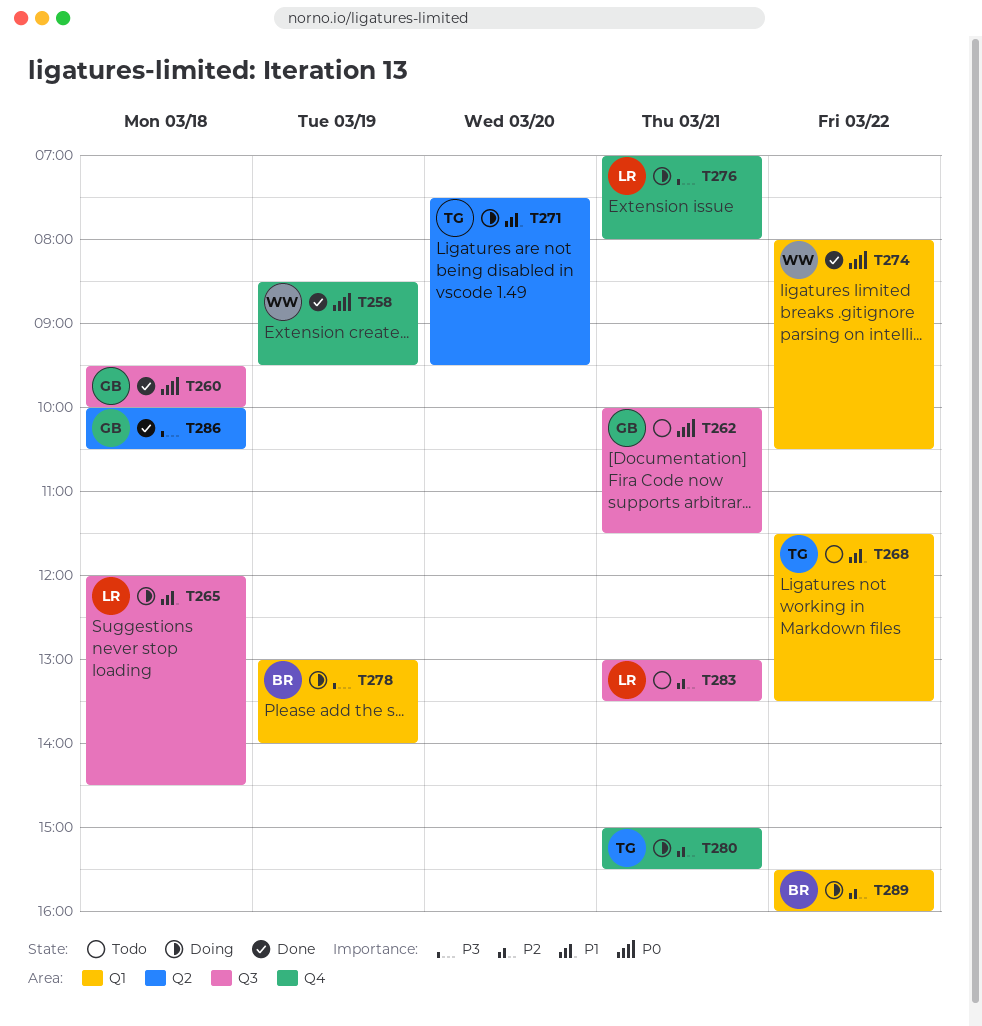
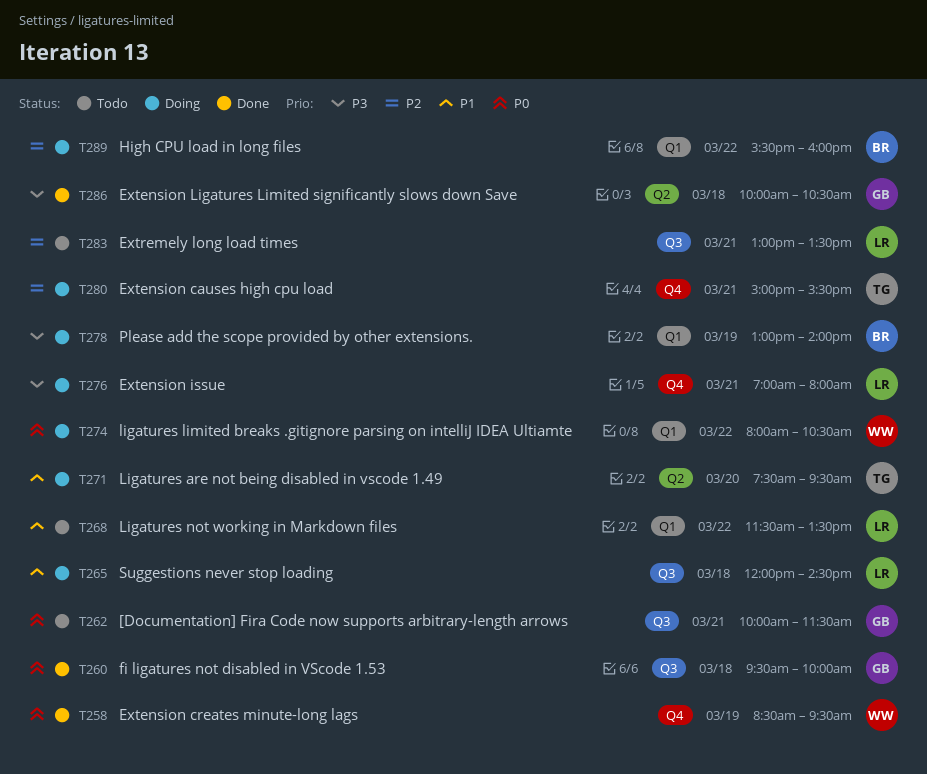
T268, owner: TG -> LR
T274, status: Done -> Doing

